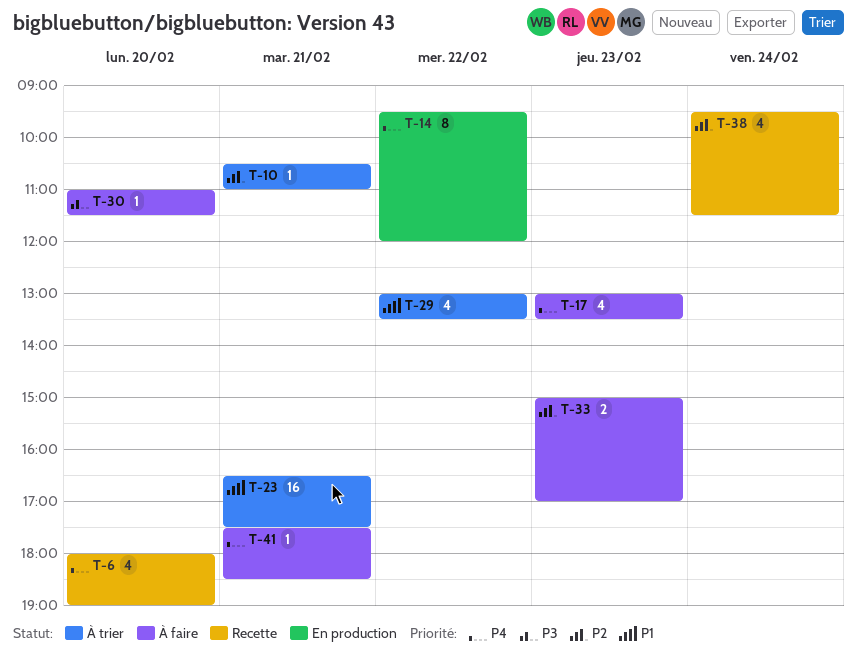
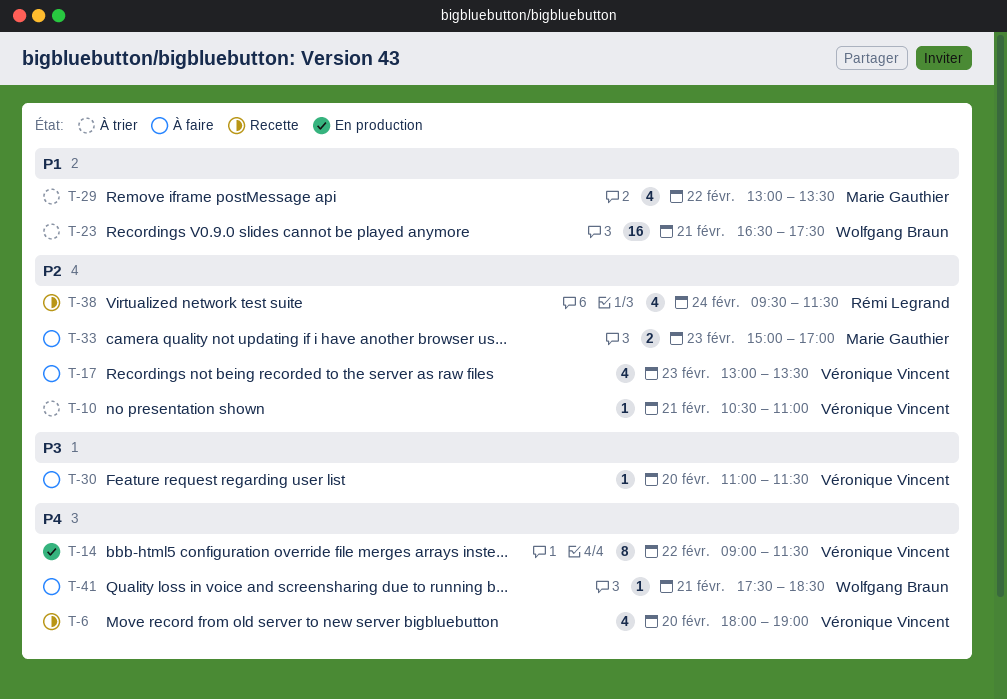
T-14, begins: 09:30 -> 09:00
T-14, ends: 12:00 -> 11:30
T-17, priority: P4 -> P2

